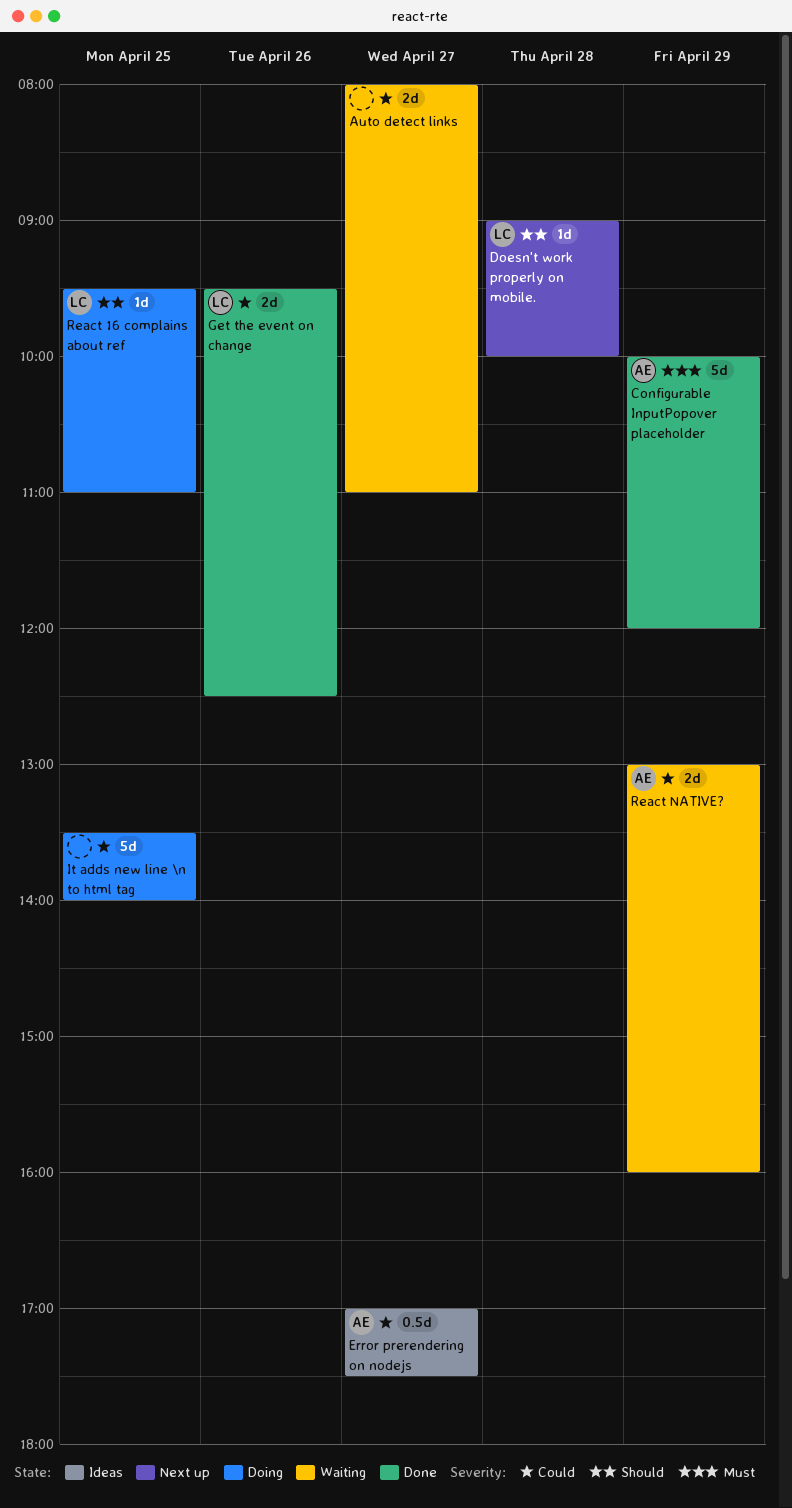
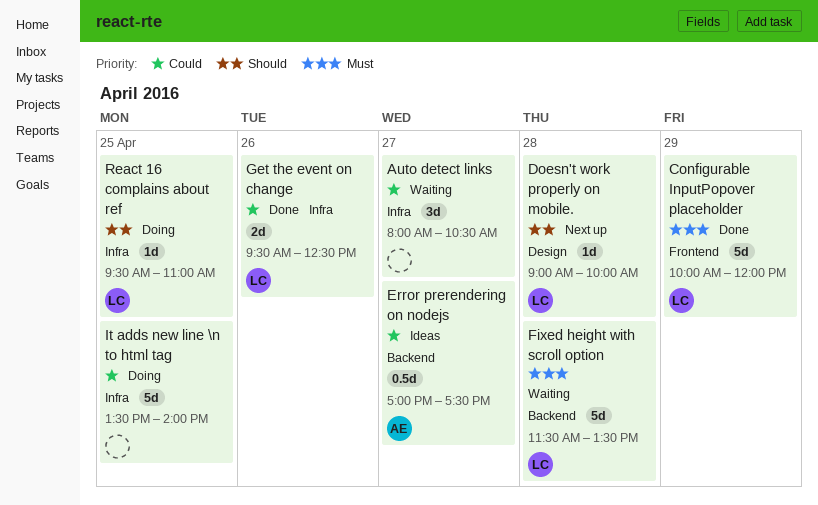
Auto detect links, estimate: 2d -> 3d
Auto detect links, ends: 11:00 -> 10:30
Configurable InputPopover placeholder, owner: AE -> LC
Fixed height with scroll option: none -> present
React NATIVE?: present -> none

